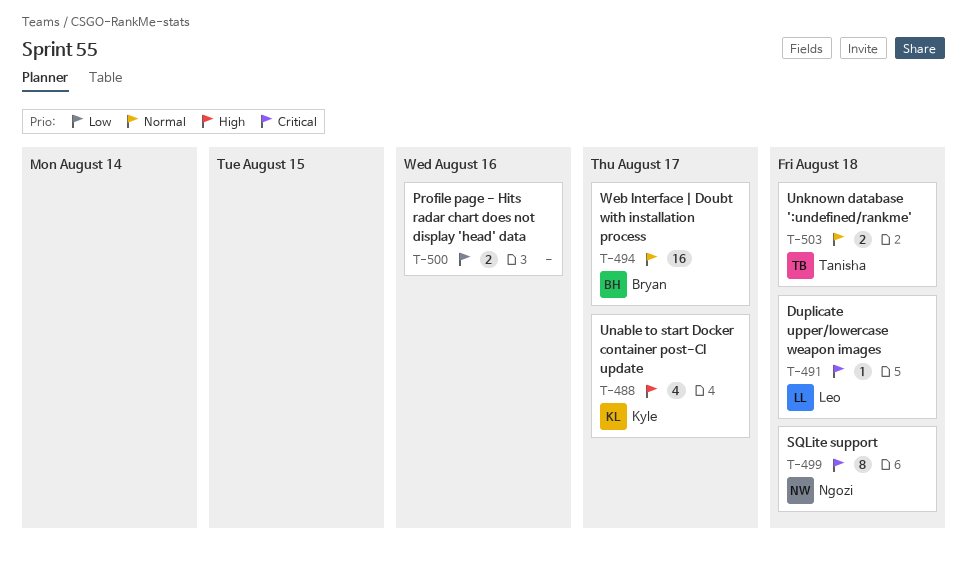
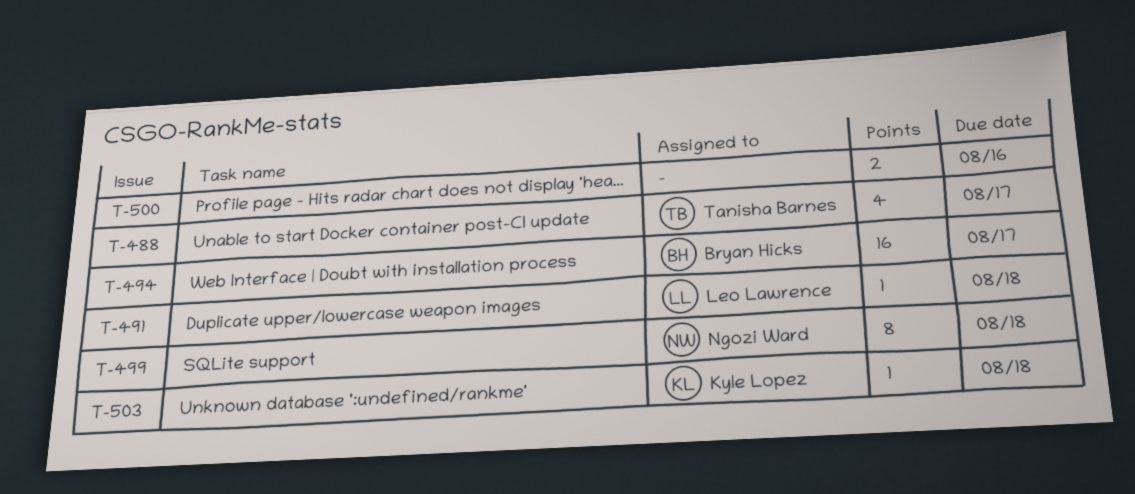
T-488, owner: Kyle Lopez -> Tanisha Barnes
T-503, owner: Tanisha Barnes -> Kyle Lopez
T-503, estimate: 2 -> 1

